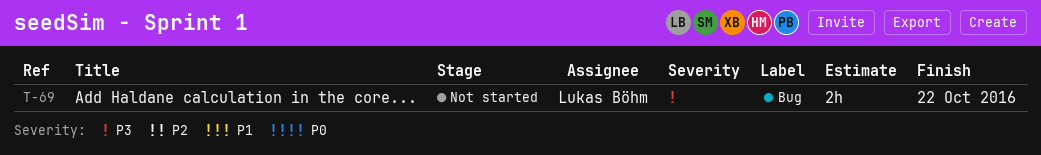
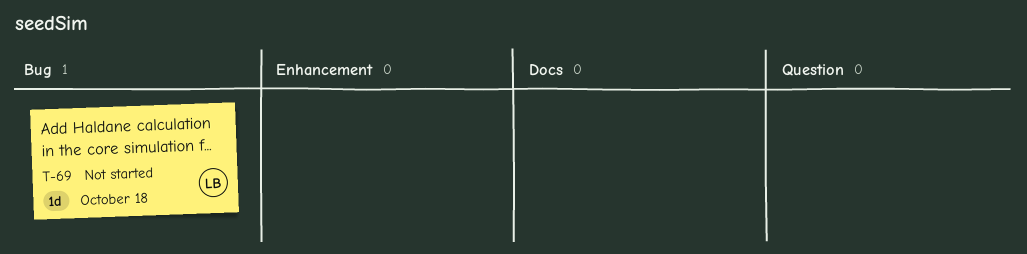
T-69, estimate: 2h -> 1d
T-69, due: Oct 22 -> Oct 18

